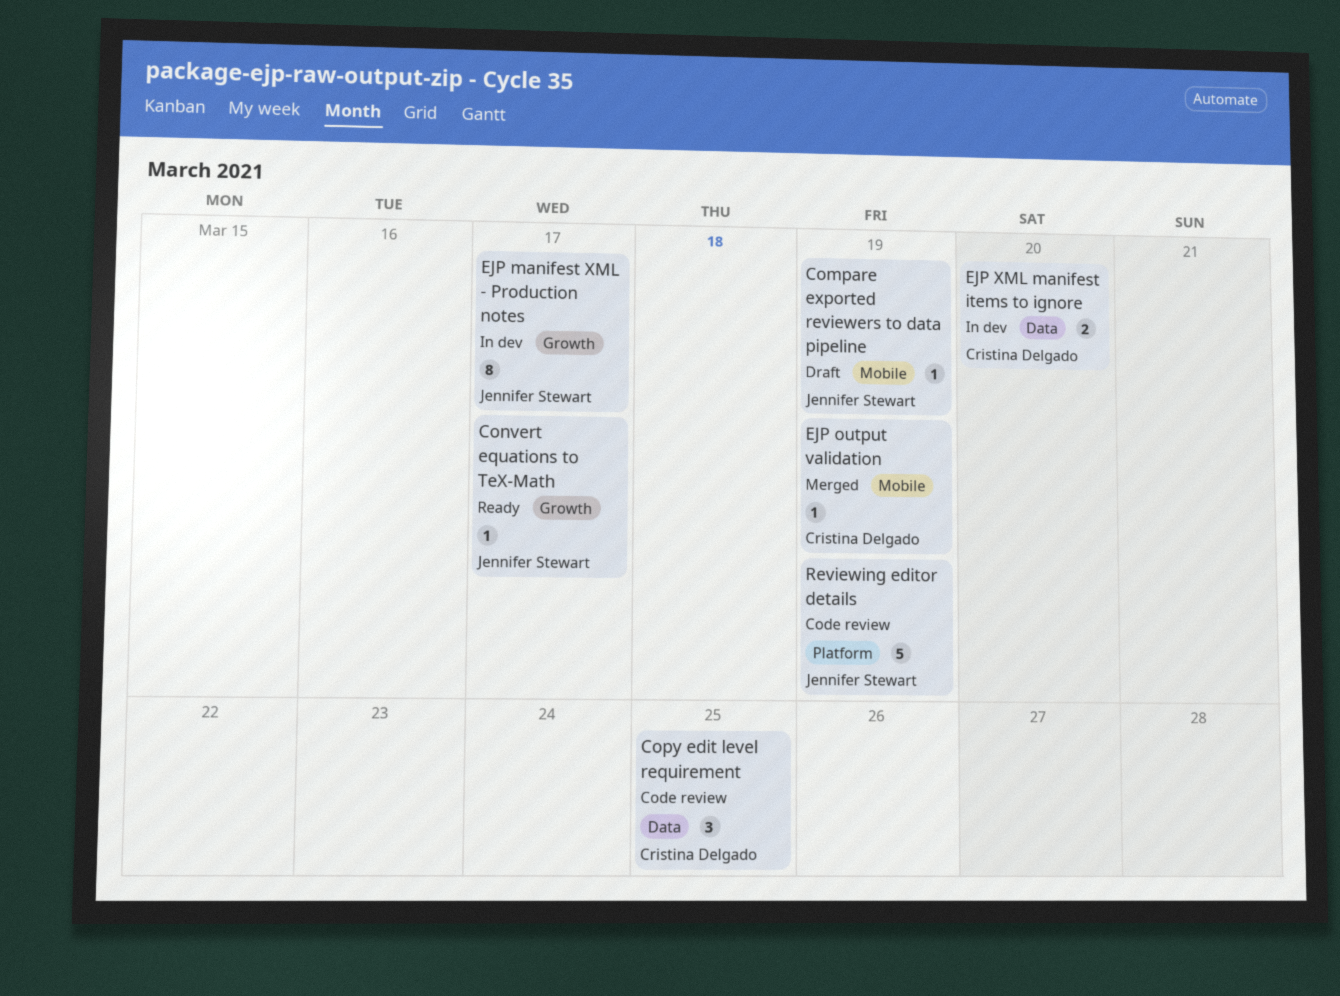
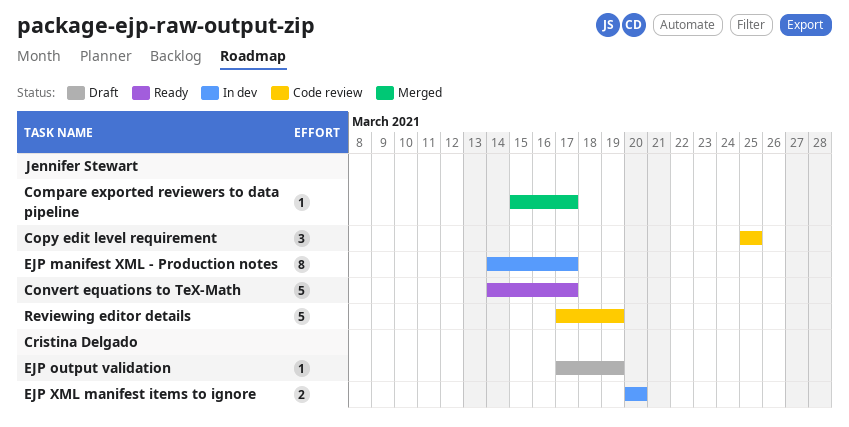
Compare exported reviewers to data pipeline, status: Draft -> Merged
Compare exported reviewers to data pipeline, due: Mar 19 -> Mar 17
Convert equations to TeX-Math, estimate: 1 -> 5
Copy edit level requirement, owner: Cristina Delgado -> Jennifer Stewart
EJP output validation, status: Merged -> Draft

